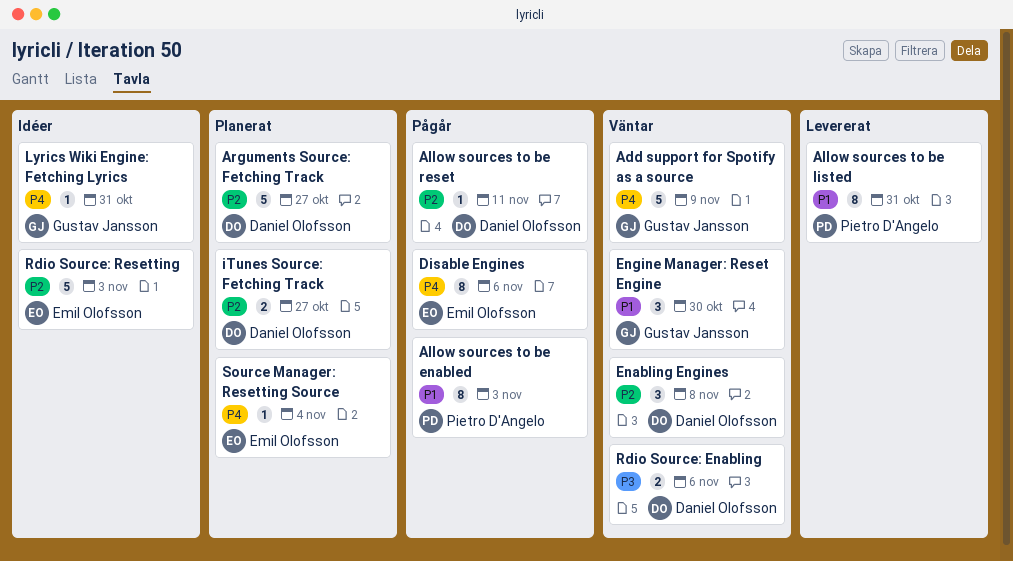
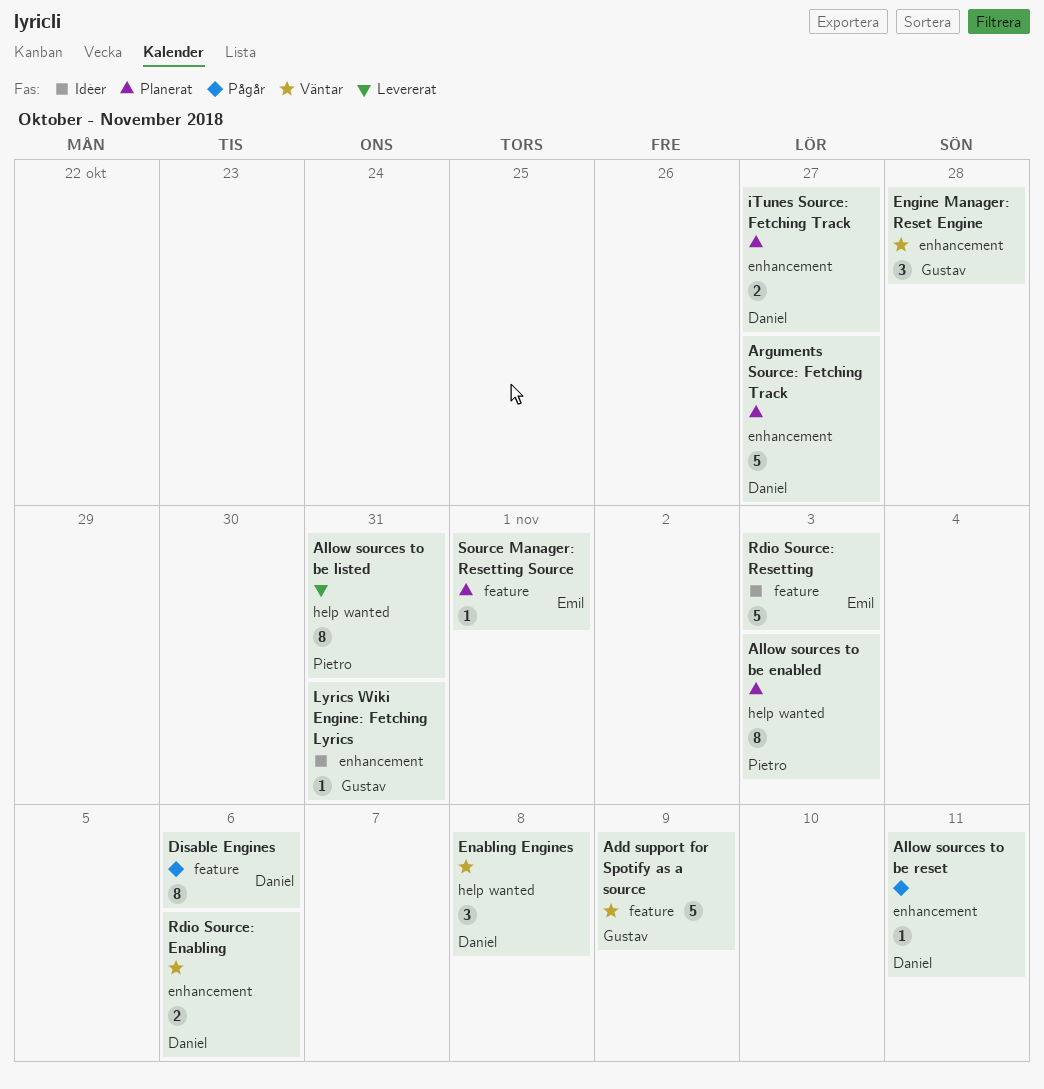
Allow sources to be enabled, status: Pågår -> Planerat
Disable Engines, owner: Emil Olofsson -> Daniel Olofsson
Engine Manager: Reset Engine, due: Oct 30 -> Oct 28
Source Manager: Resetting Source, due: Nov 4 -> Nov 1

